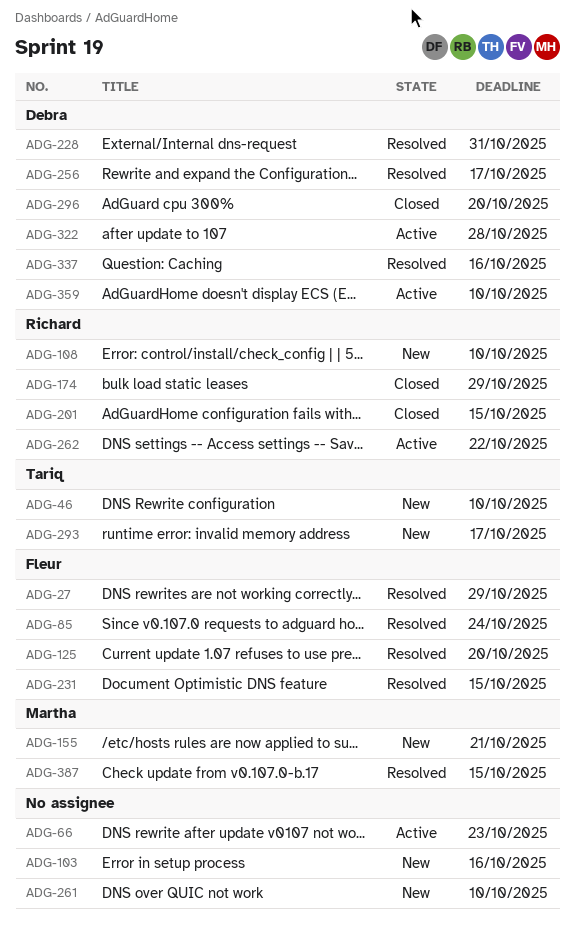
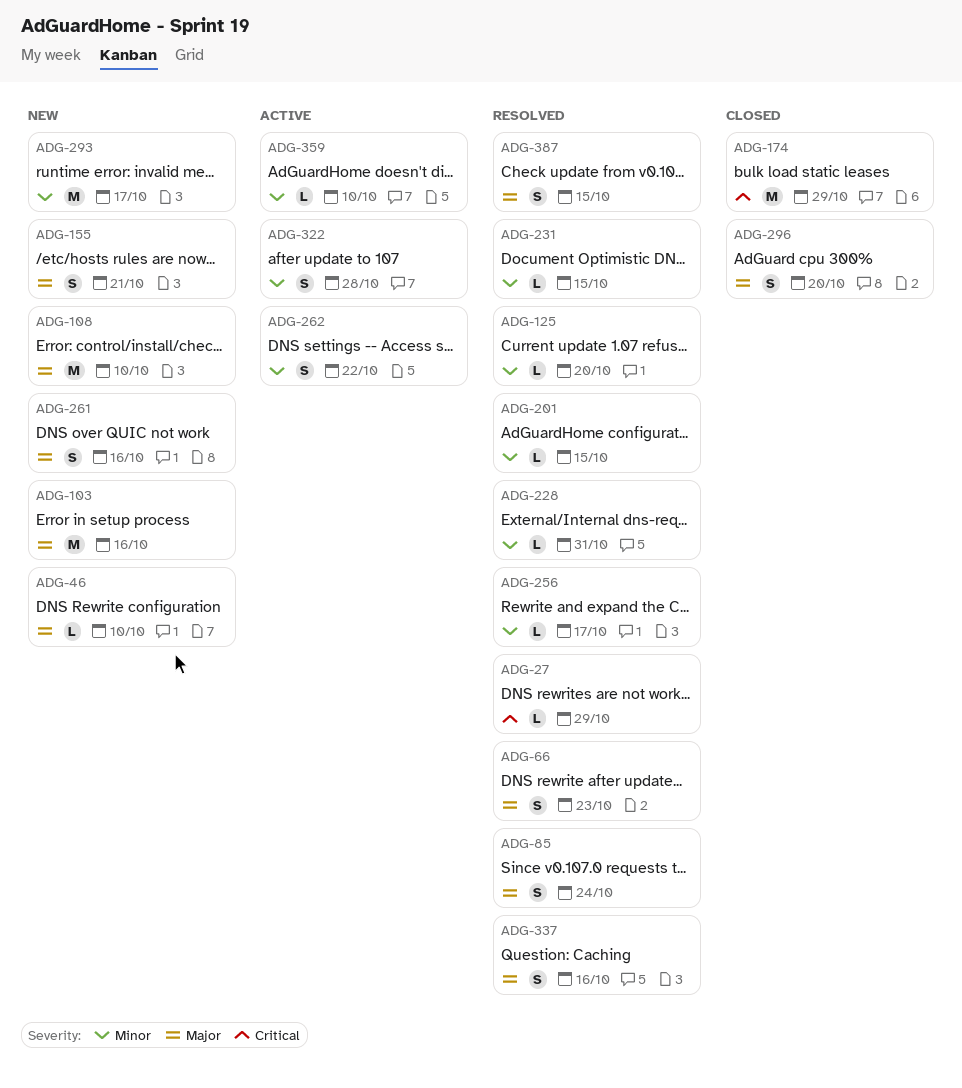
ADG-66, status: Active -> Resolved
ADG-201, status: Closed -> Resolved
ADG-261, due: Oct 10 -> Oct 16

